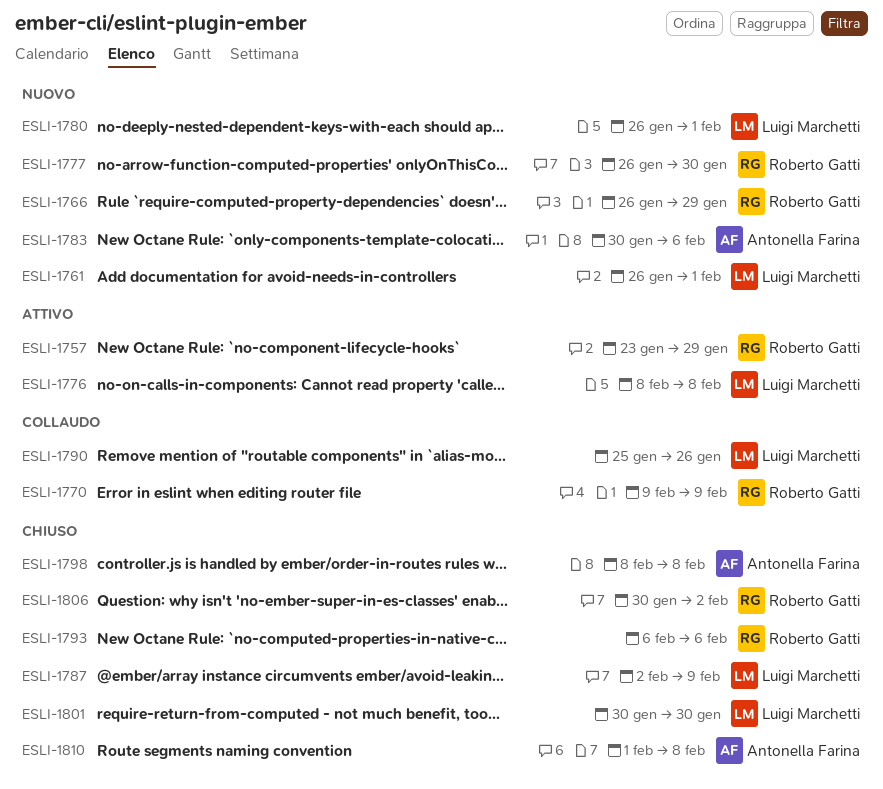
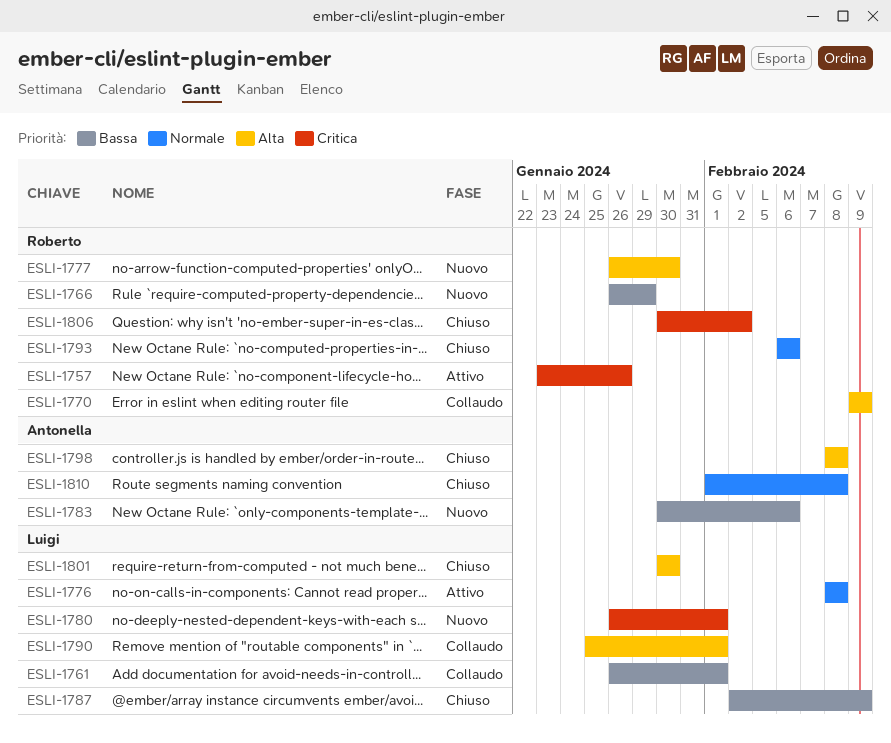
ESLI-1757, due: Jan 29 -> Jan 26
ESLI-1761, status: Nuovo -> Collaudo
ESLI-1790, due: Jan 26 -> Feb 1

